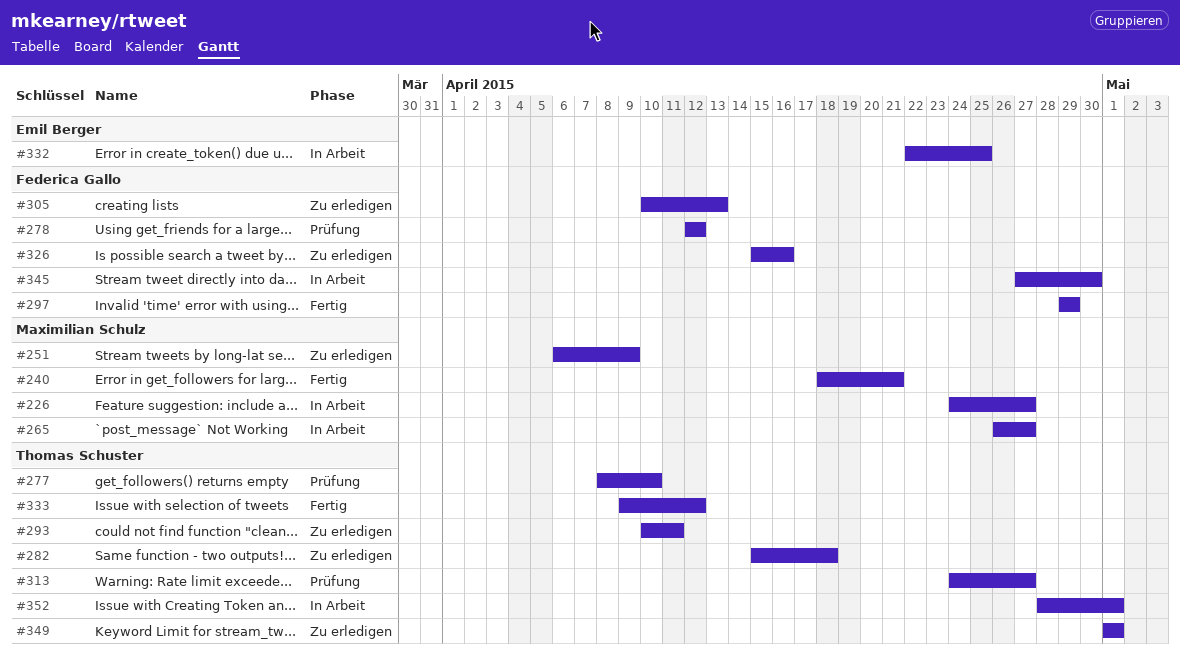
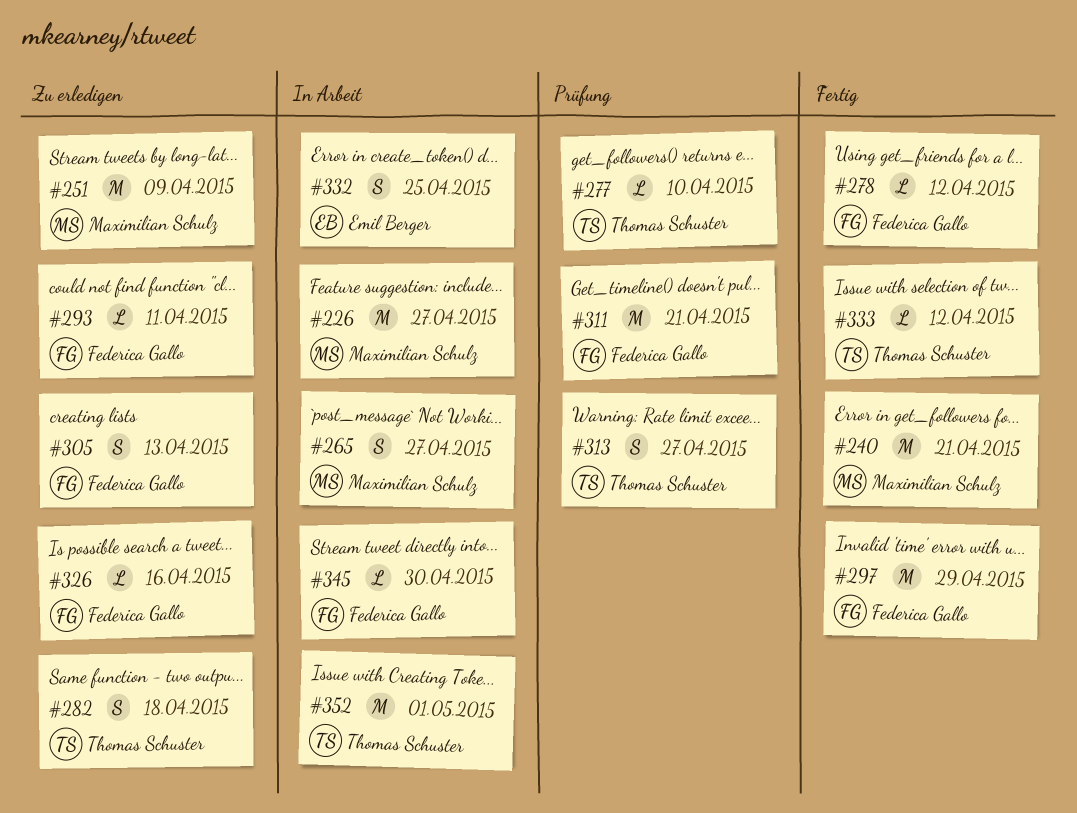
#278, status: Prüfung -> Fertig
#293, owner: Thomas Schuster -> Federica Gallo
#311: none -> present
#349: present -> none

